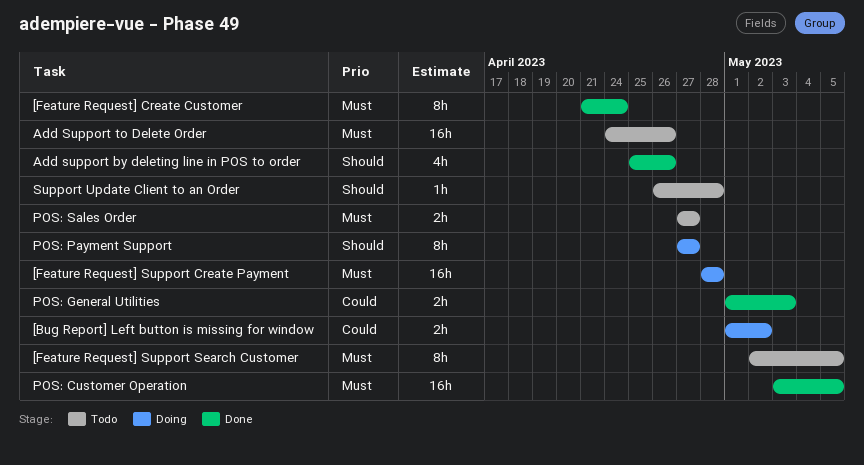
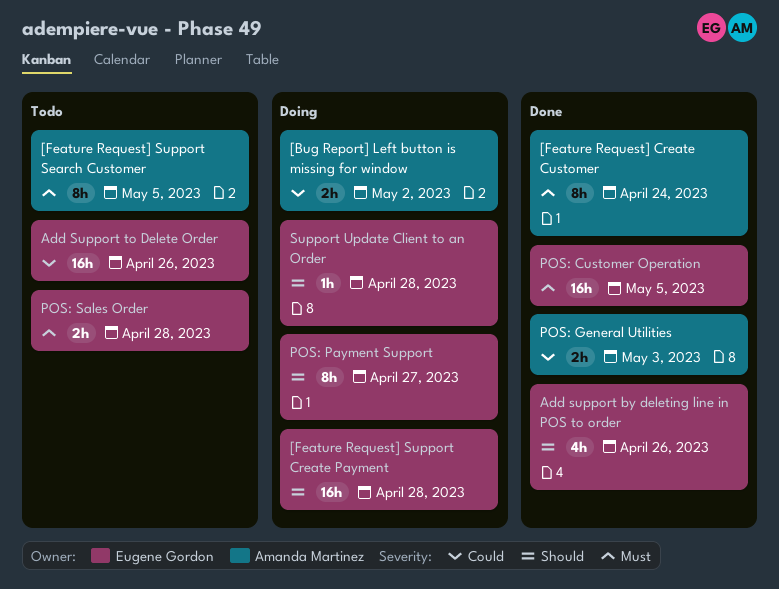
[Feature Request] Support Create Payment, priority: Must -> Should
Add Support to Delete Order, priority: Must -> Could
POS: Sales Order, due: Apr 27 -> Apr 28
Support Update Client to an Order, status: Todo -> Doing

